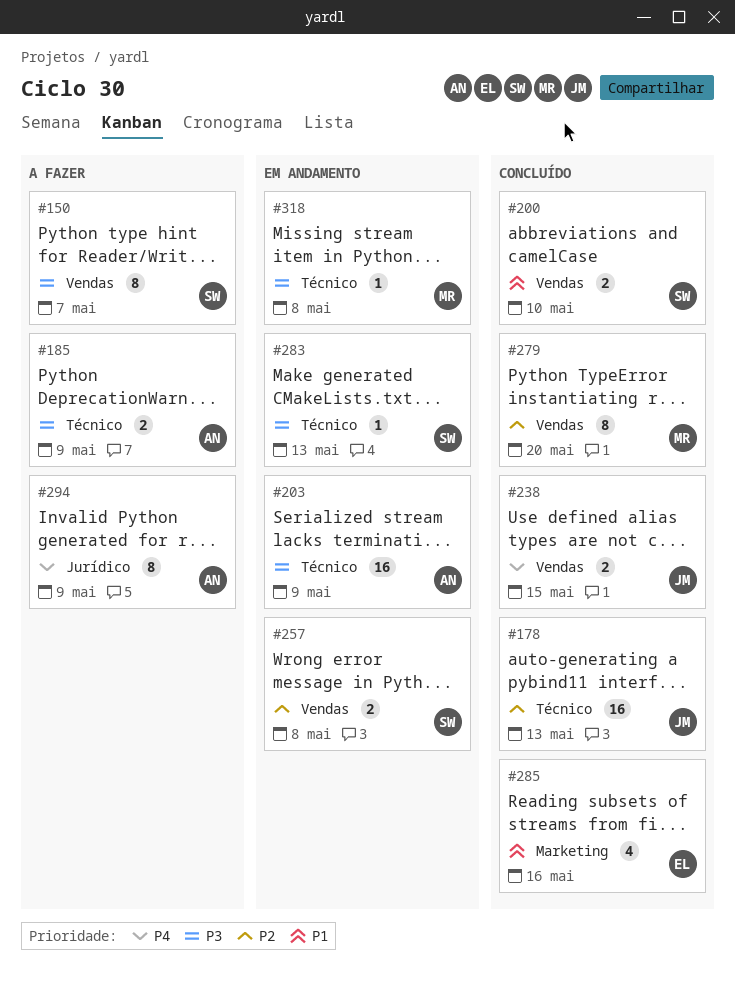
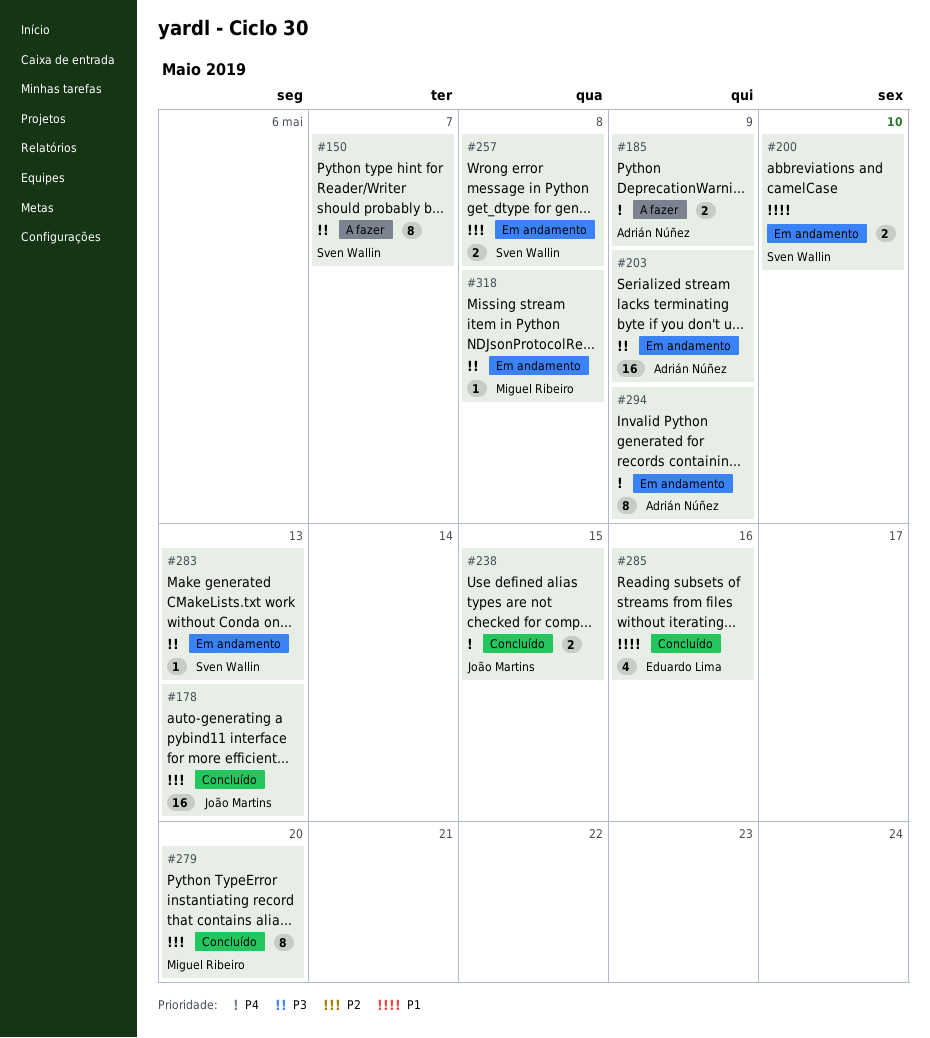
#185, priority: P3 -> P4
#200, status: Concluído -> Em andamento
#294, status: A fazer -> Em andamento

